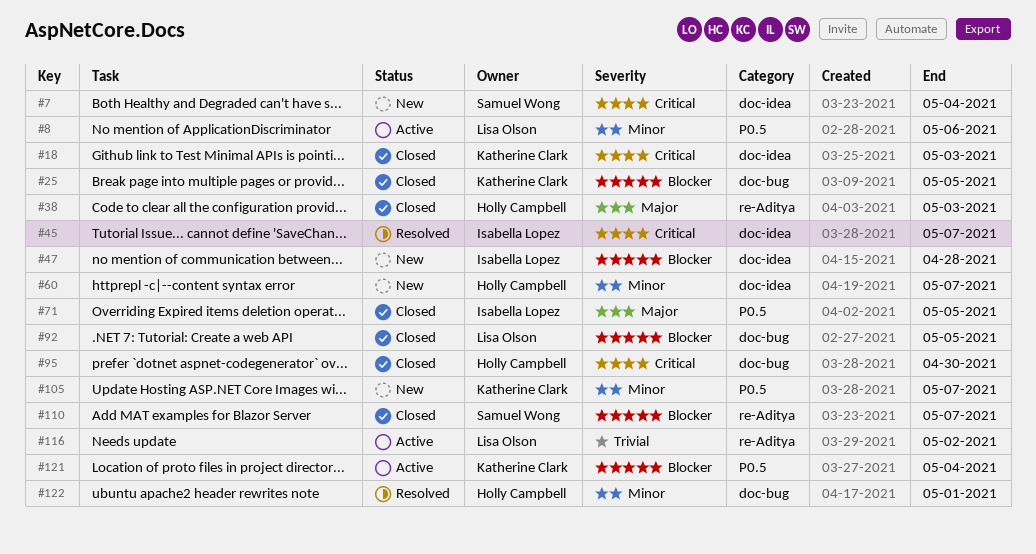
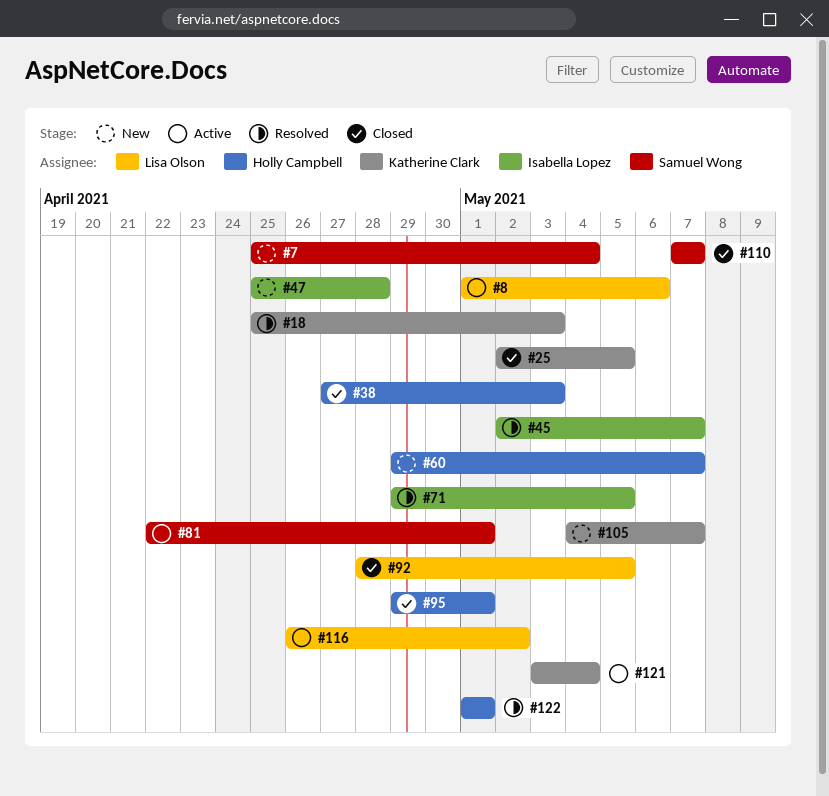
#18, status: Closed -> Resolved
#71, status: Closed -> Resolved
#81: none -> present
#95, due: Apr 30 -> May 1

